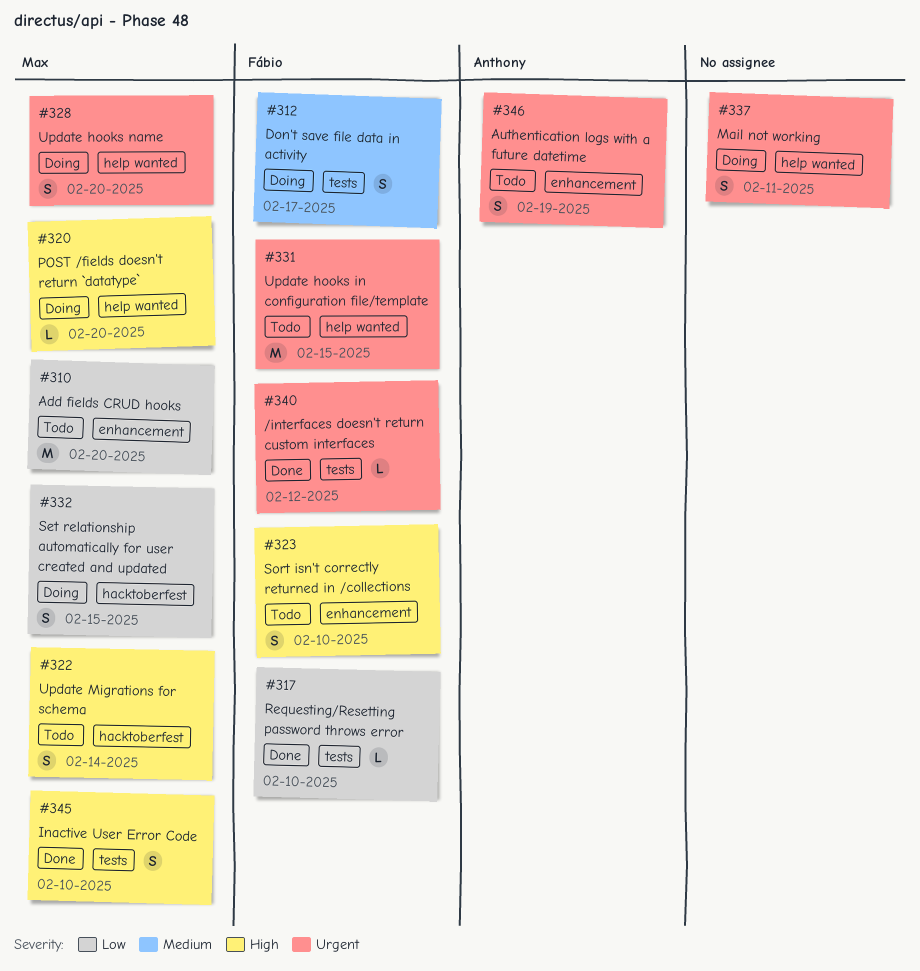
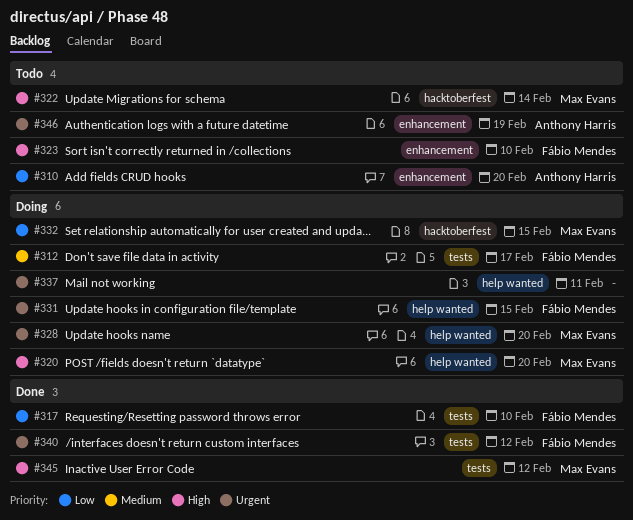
#310, owner: Max Evans -> Anthony Harris
#331, status: Todo -> Doing
#345, due: Feb 10 -> Feb 12

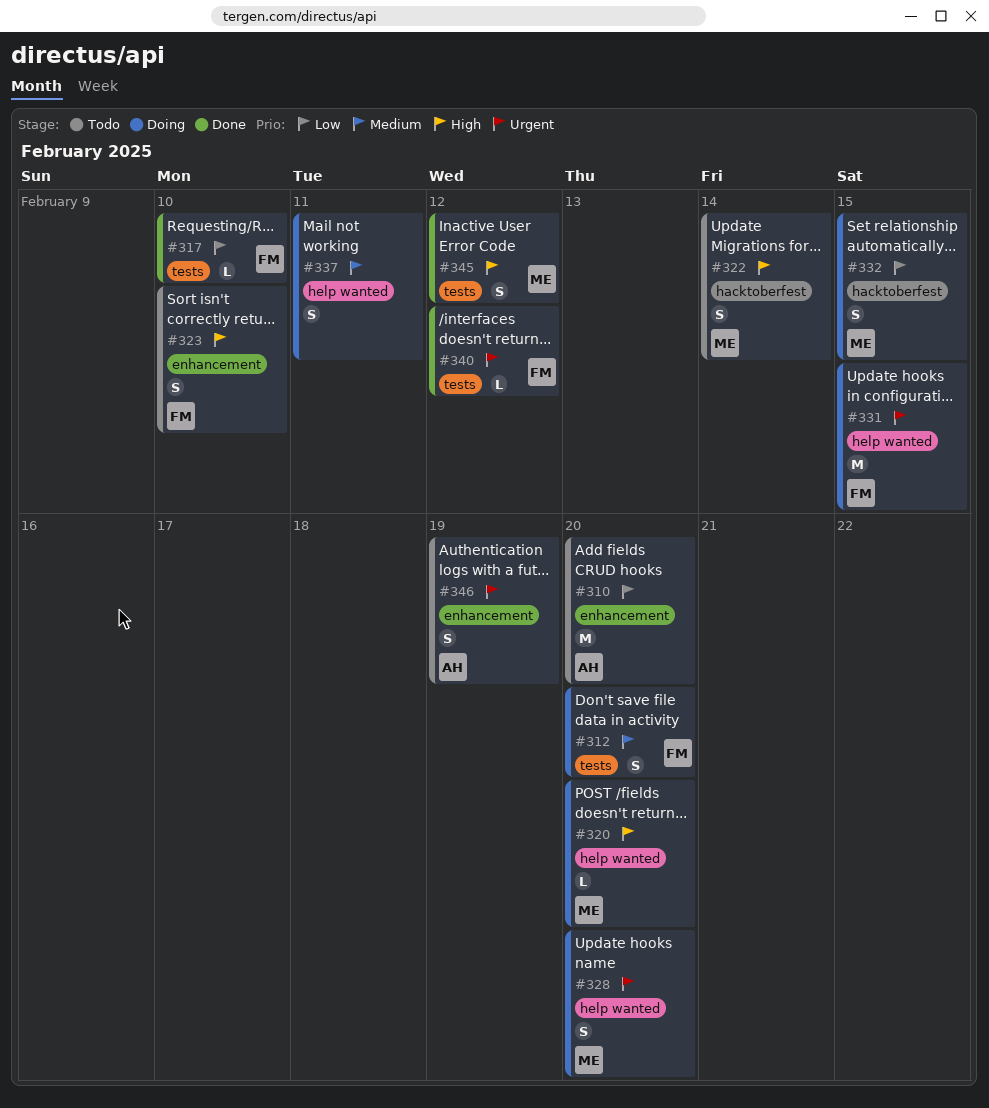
#312, due: Feb 17 -> Feb 20
#337, priority: Urgent -> Medium

